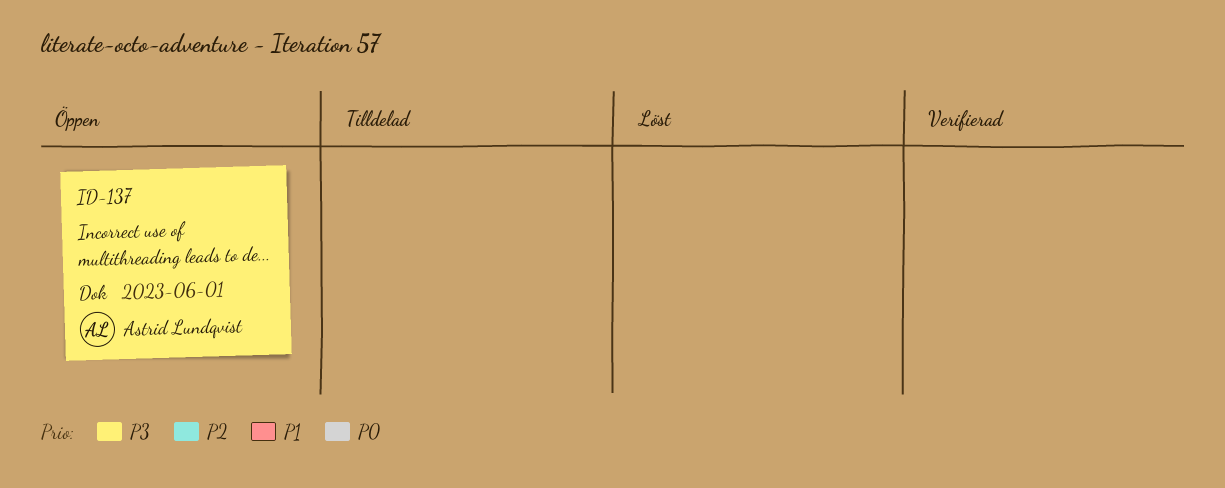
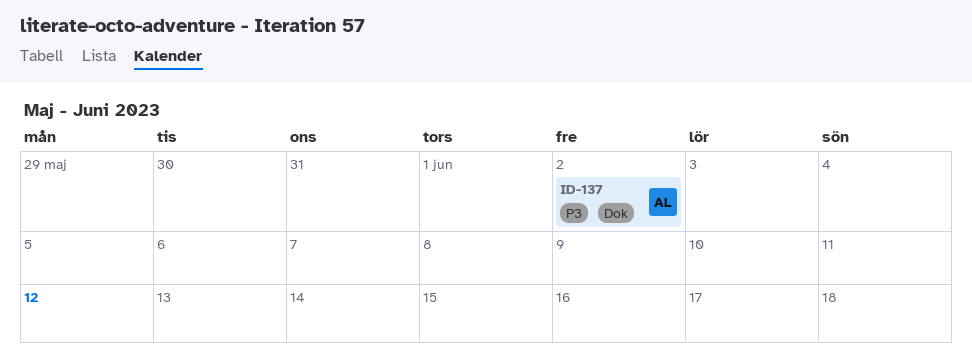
ID-137, due: Jun 1 -> Jun 2

